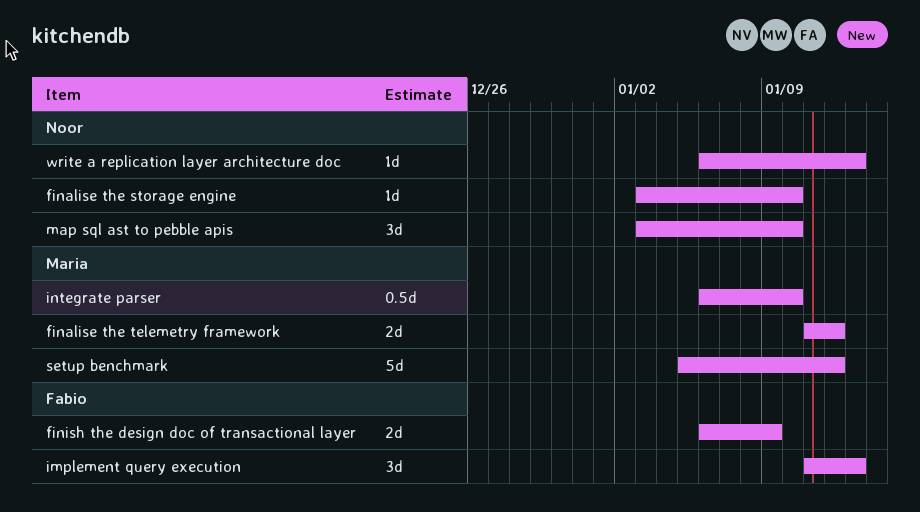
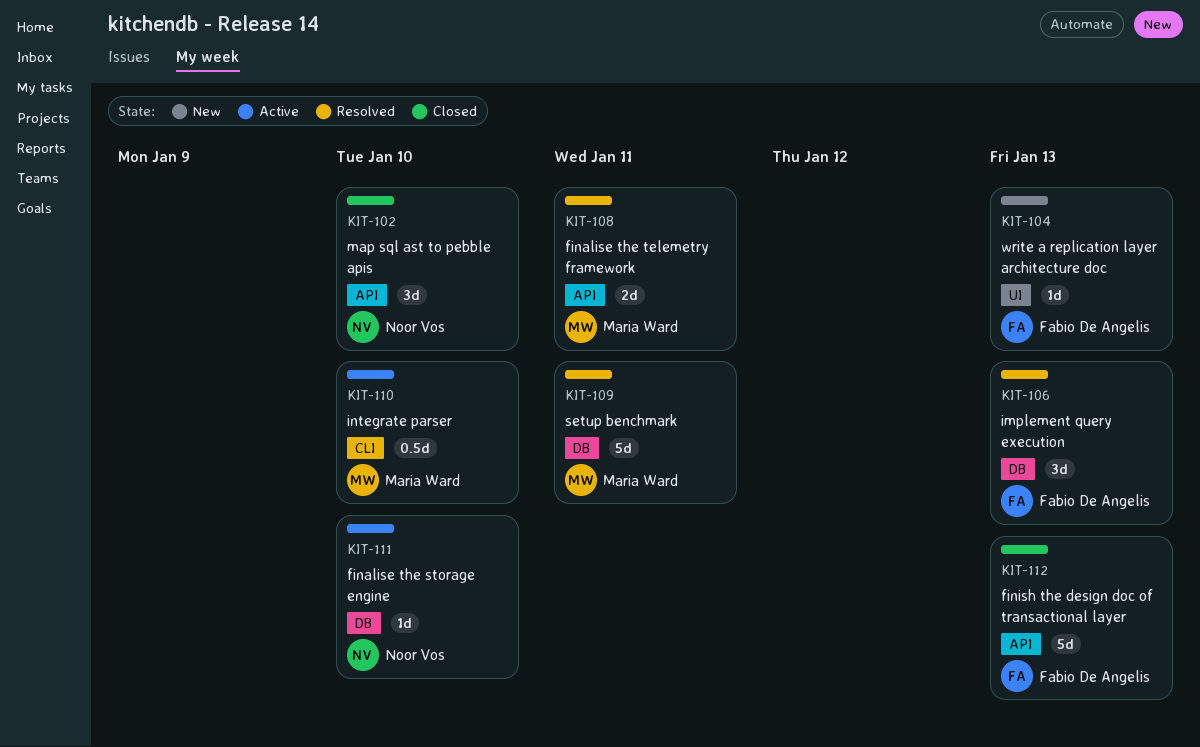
finalise the telemetry framework, due: Jan 12 -> Jan 11
finish the design doc of transactional layer, estimate: 2d -> 5d
finish the design doc of transactional layer, due: Jan 9 -> Jan 13
setup benchmark, due: Jan 12 -> Jan 11
write a replication layer architecture doc, owner: Noor Vos -> Fabio De Angelis

